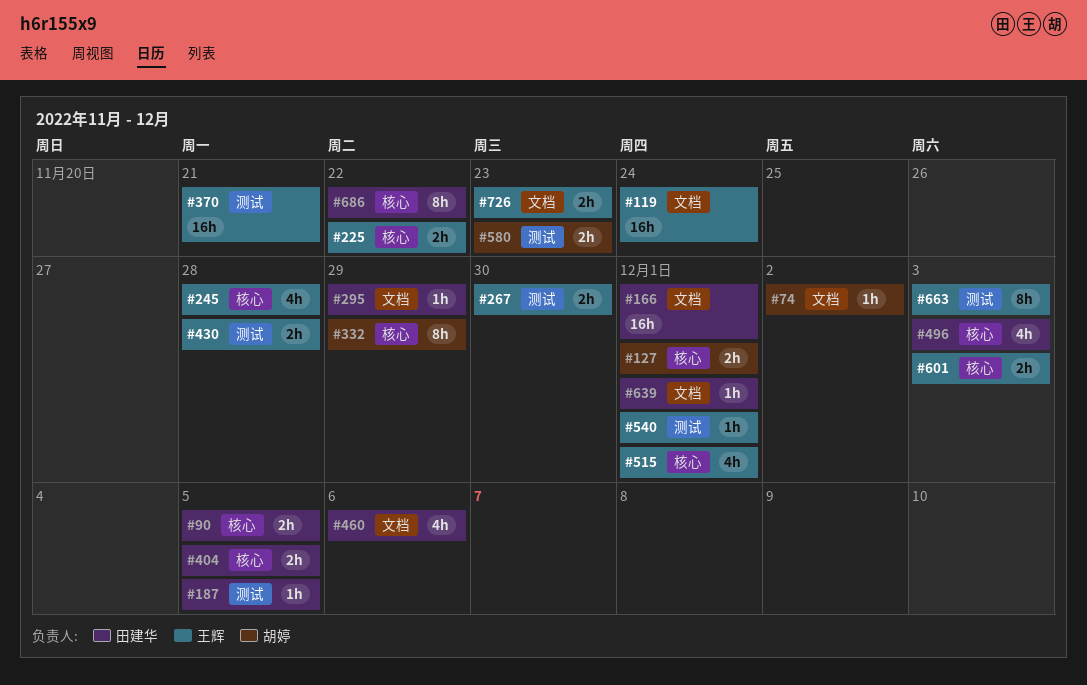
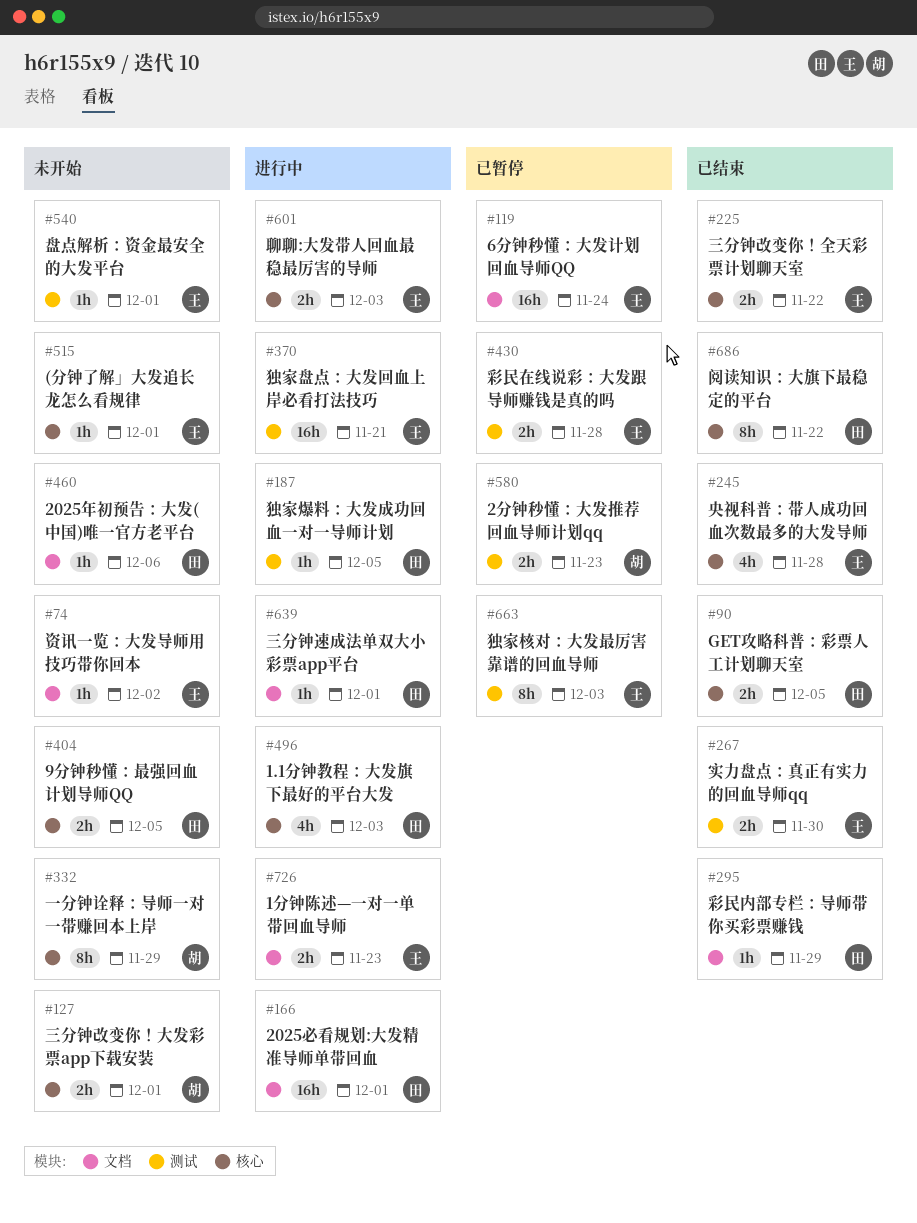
#74, owner: 胡婷 -> 王辉
#460, estimate: 4h -> 1h
#515, estimate: 4h -> 1h

